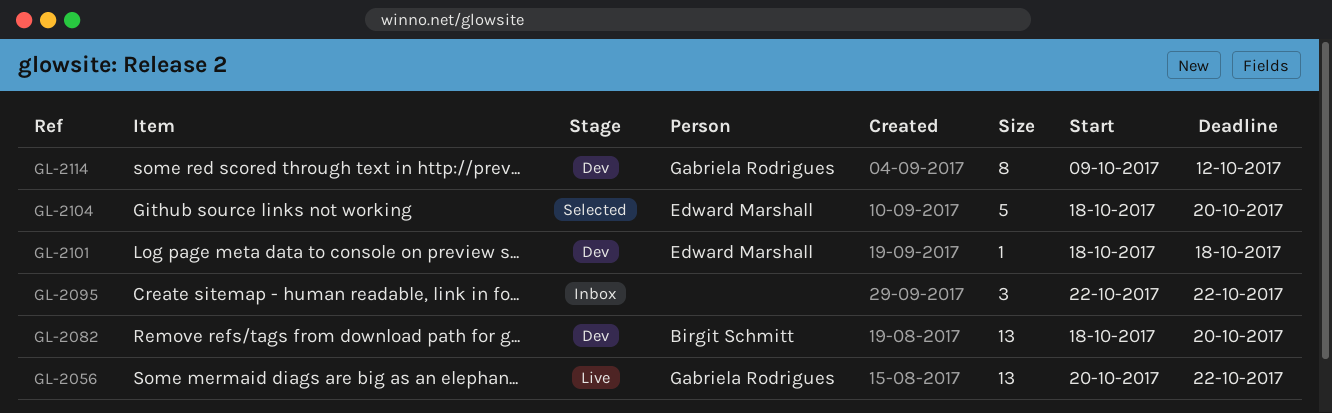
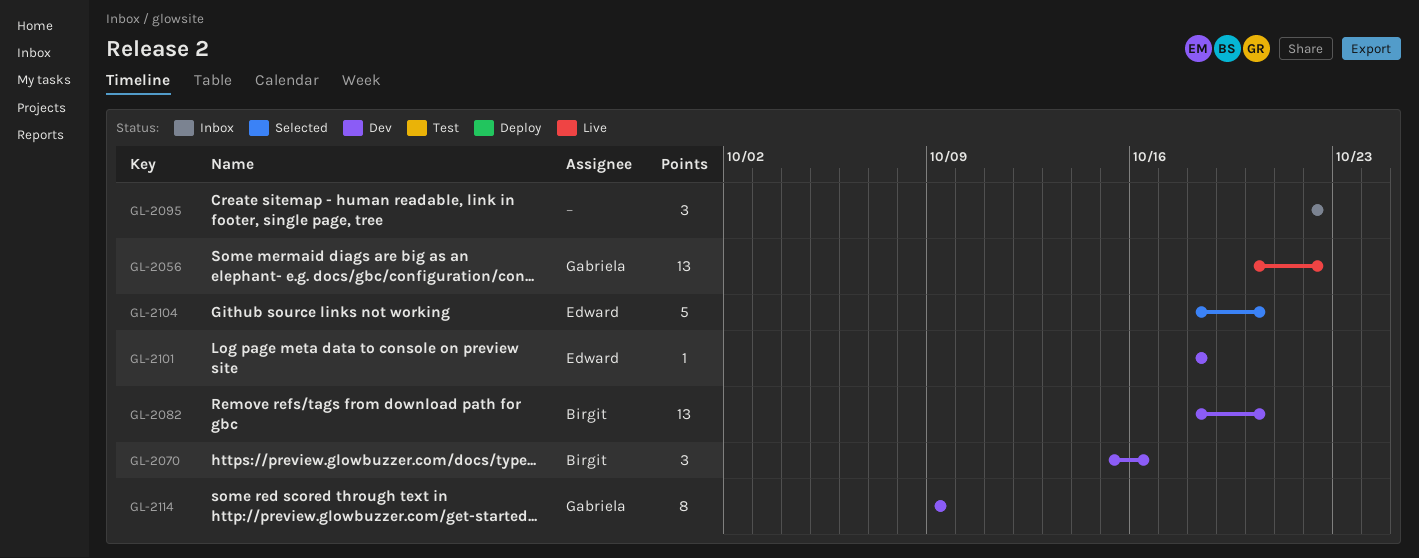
GL-2070: none -> present
GL-2114, due: Oct 12 -> Oct 9

